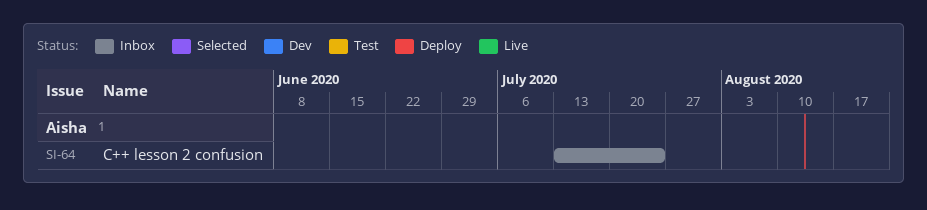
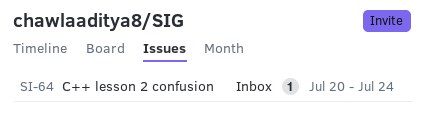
SI-64, start: Jul 13 -> Jul 20

